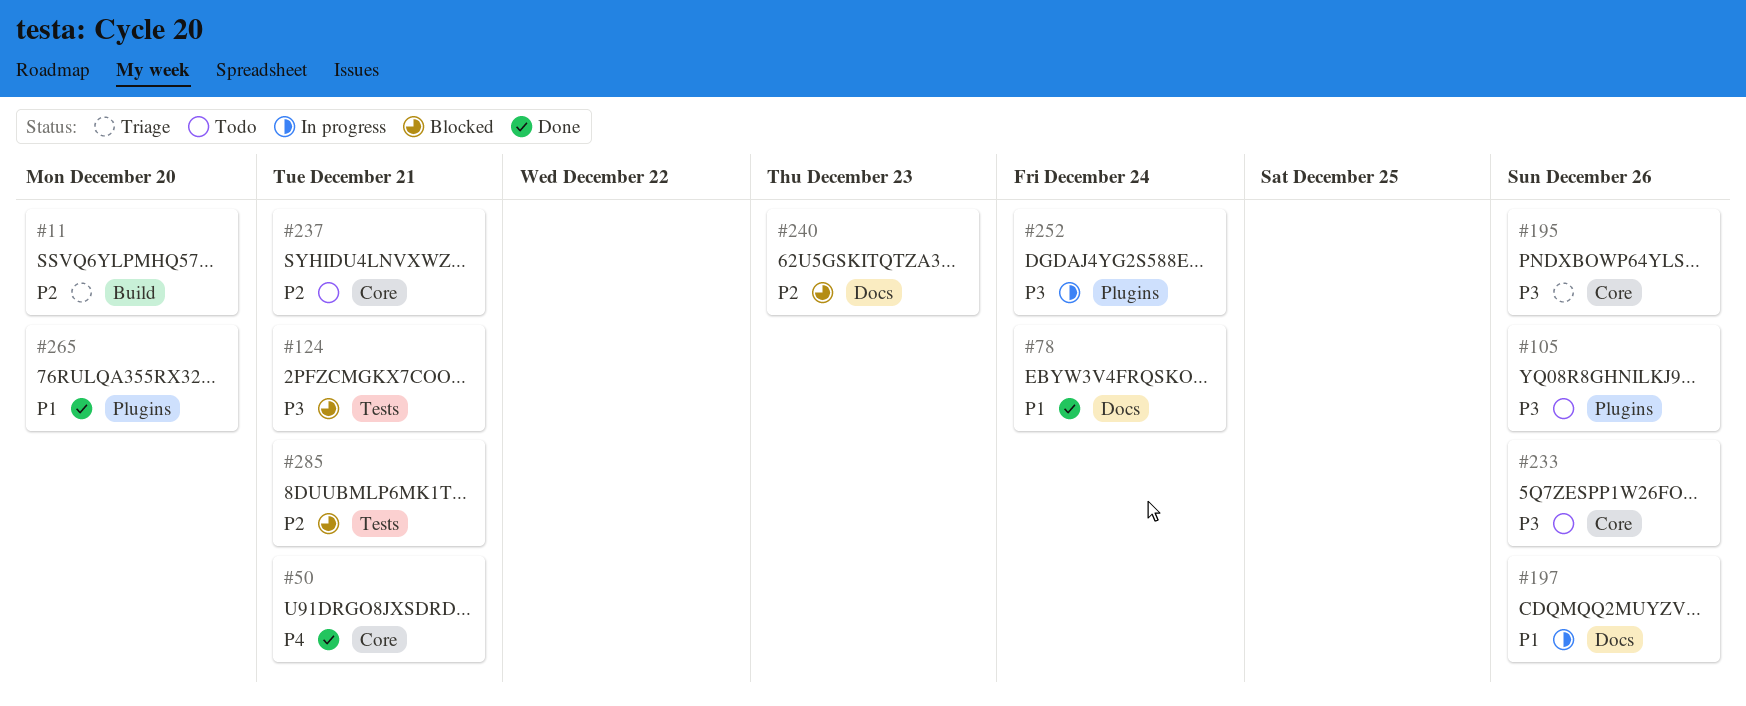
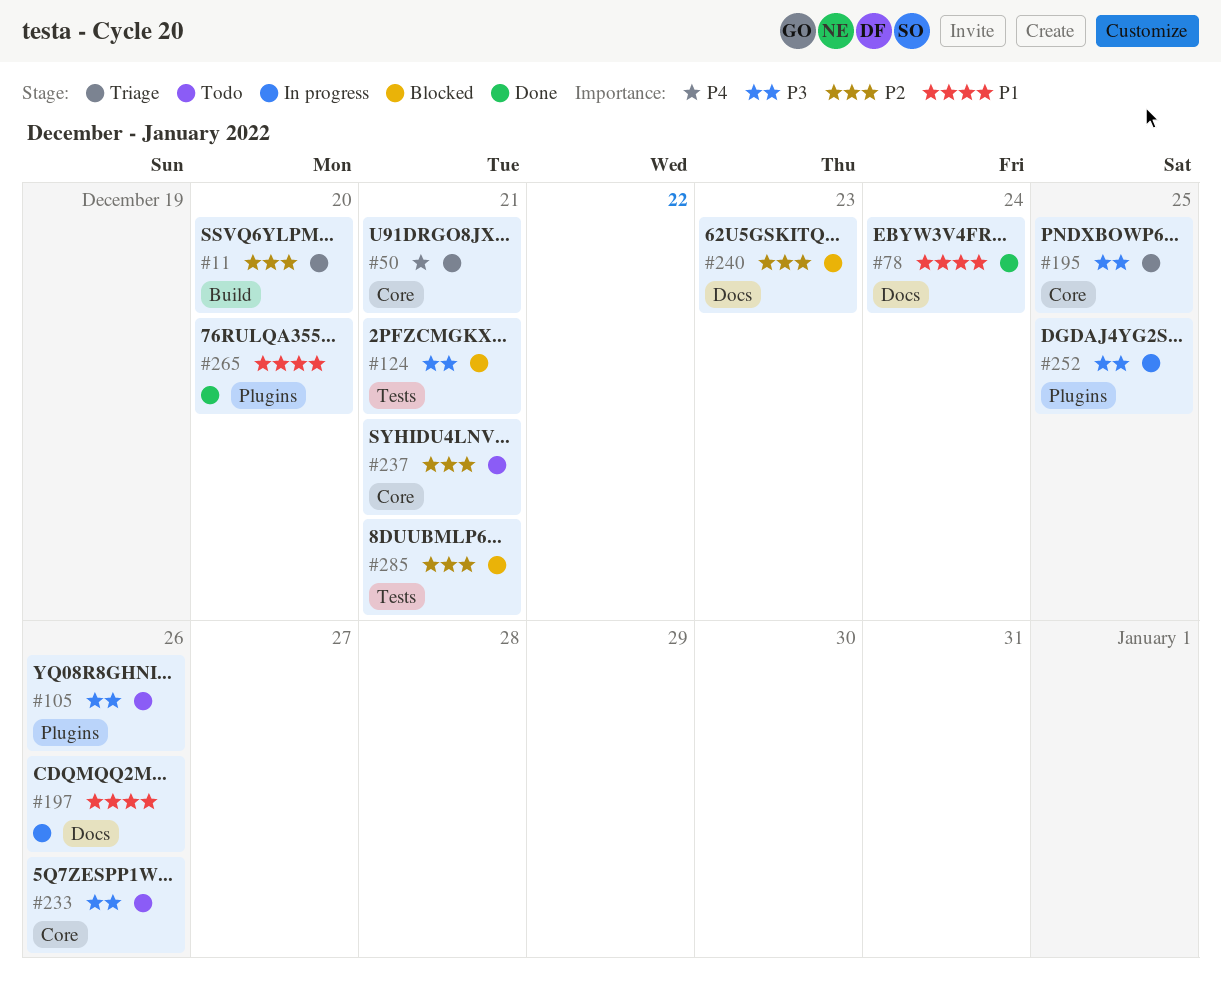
#50, status: Done -> Triage
#195, due: Dec 26 -> Dec 25
#252, due: Dec 24 -> Dec 25

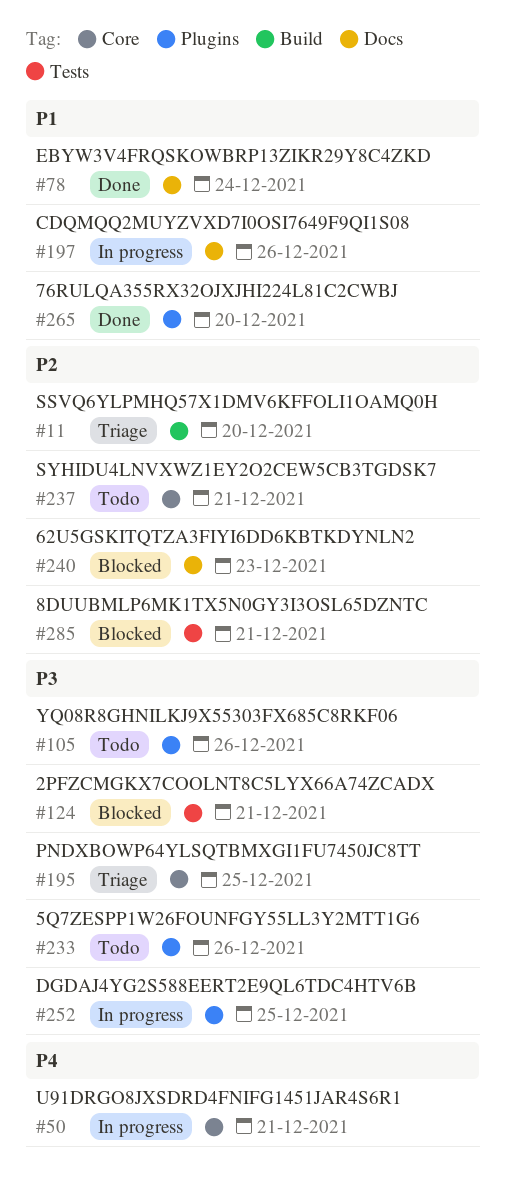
#50, status: Triage -> In progress
#233, label: Core -> Plugins

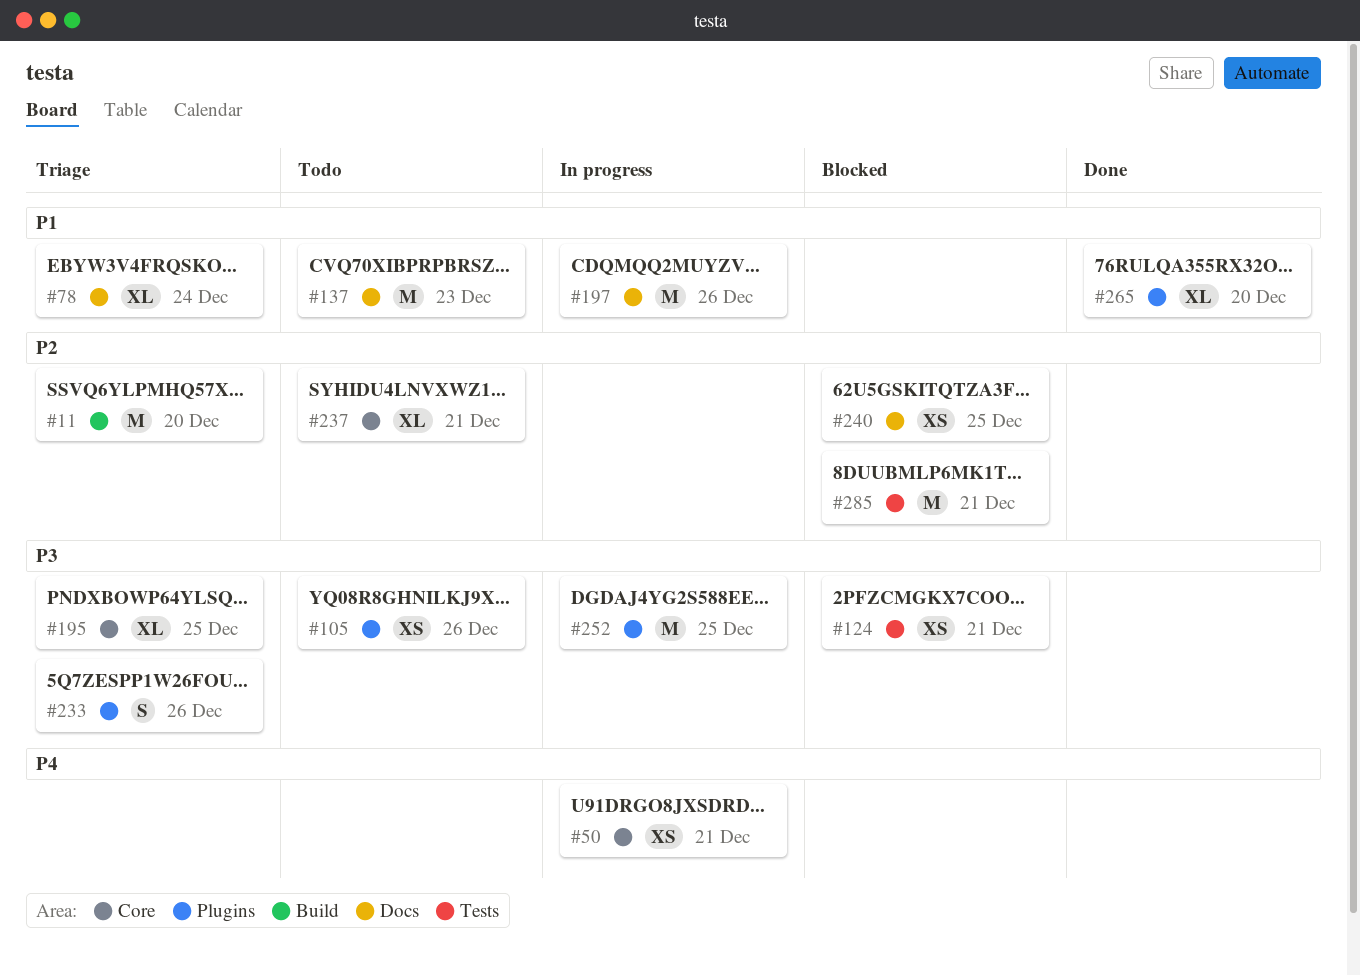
#78, status: Done -> Triage
#137: none -> present
#233, status: Todo -> Triage
#240, due: Dec 23 -> Dec 25

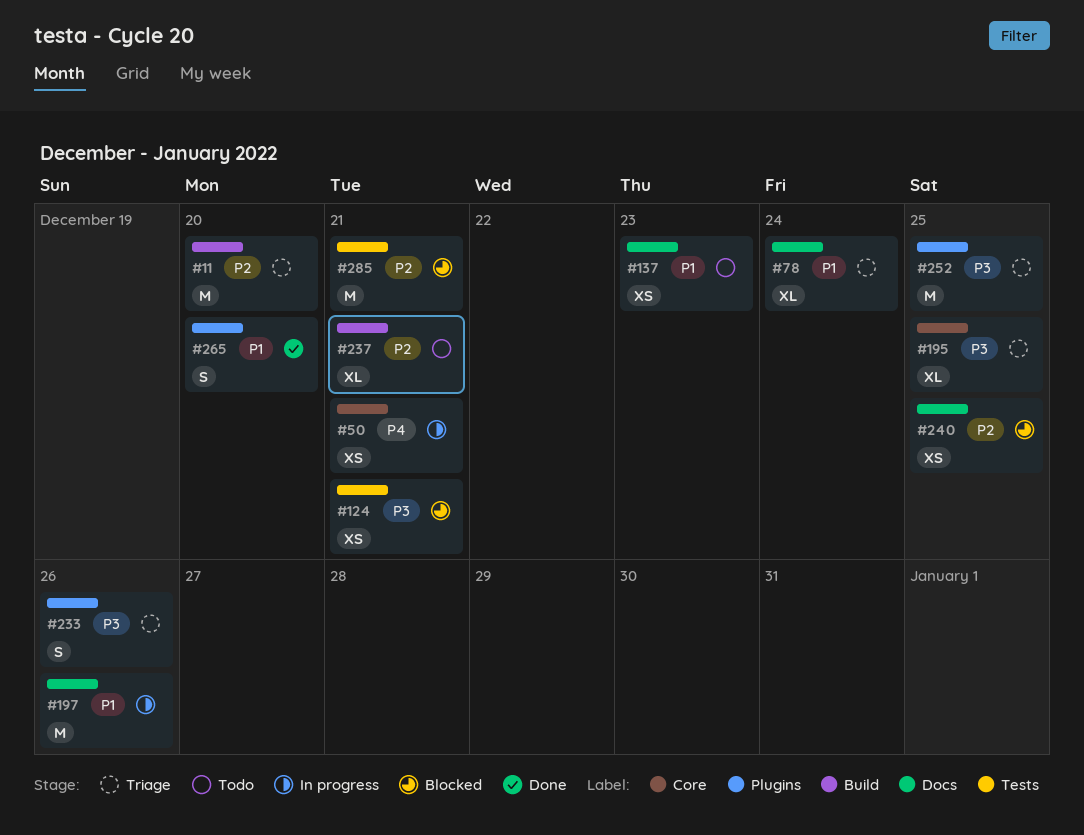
#105: present -> none
#137, estimate: M -> XS
#237, label: Core -> Build
#252, status: In progress -> Triage
#265, estimate: XL -> S

